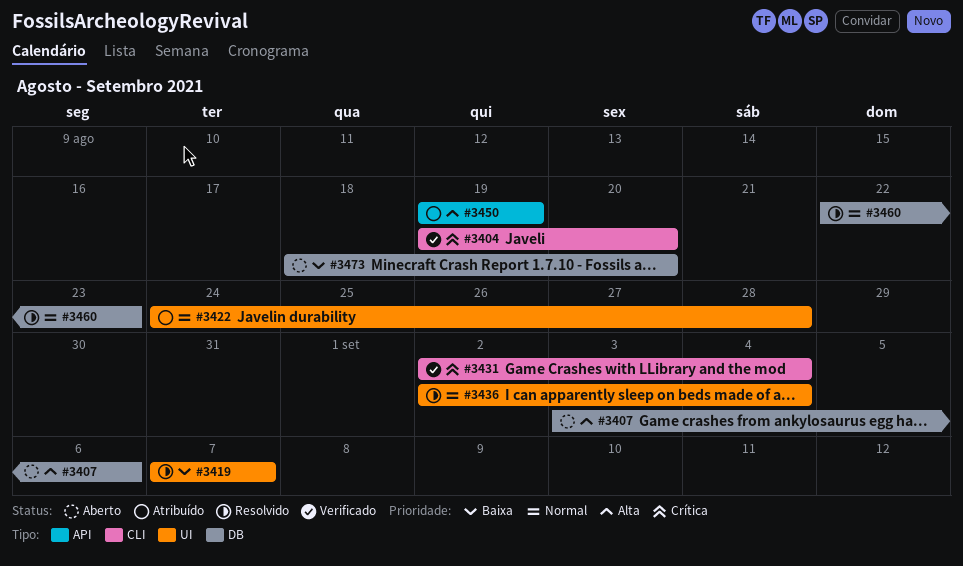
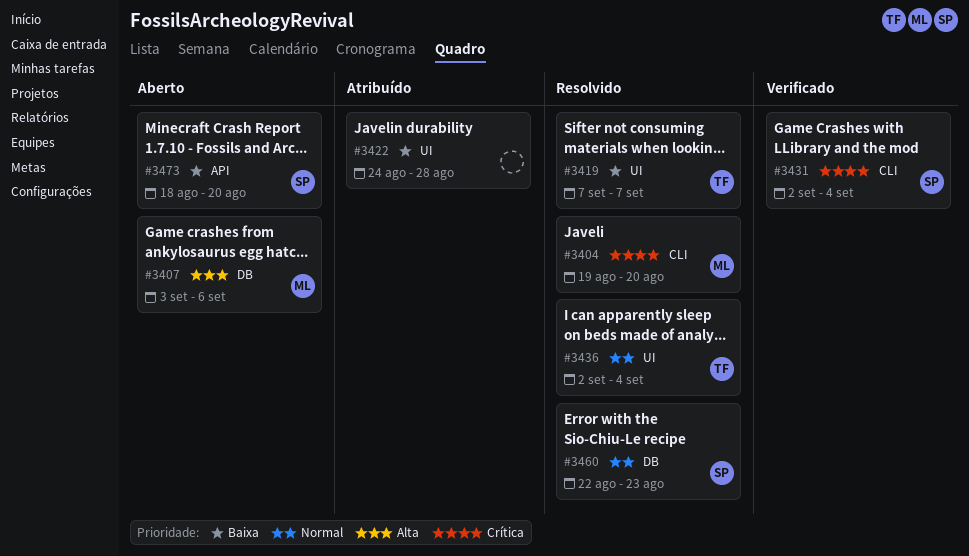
#3404, status: Verificado -> Resolvido
#3422, priority: Normal -> Baixa
#3450: present -> none
#3473, label: DB -> API

